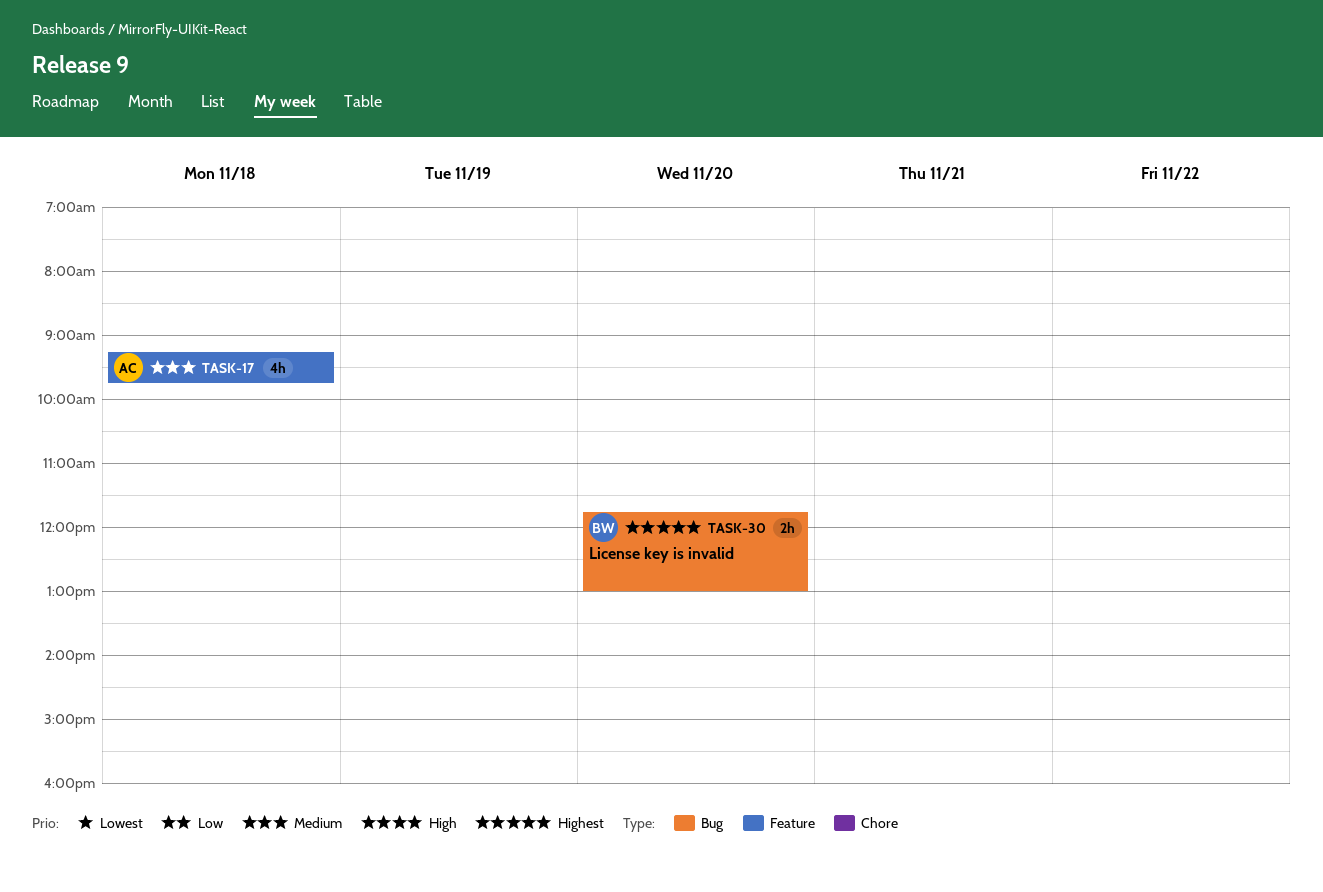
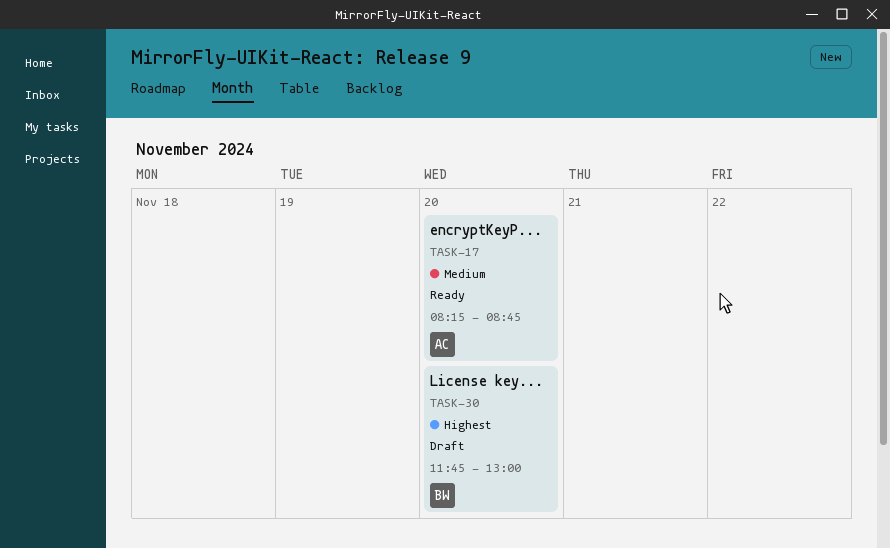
TASK-17, day: Nov 18 -> Nov 20
TASK-17, begins: 09:15 -> 08:15
TASK-17, ends: 09:45 -> 08:45

